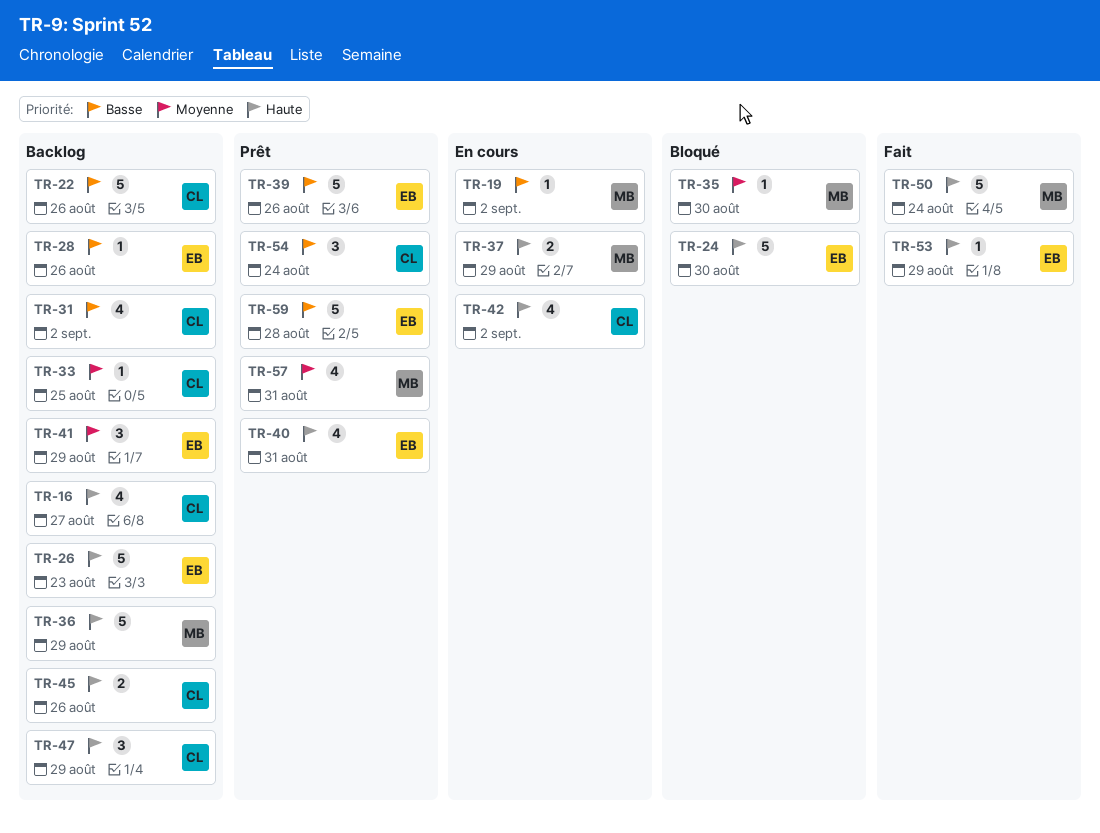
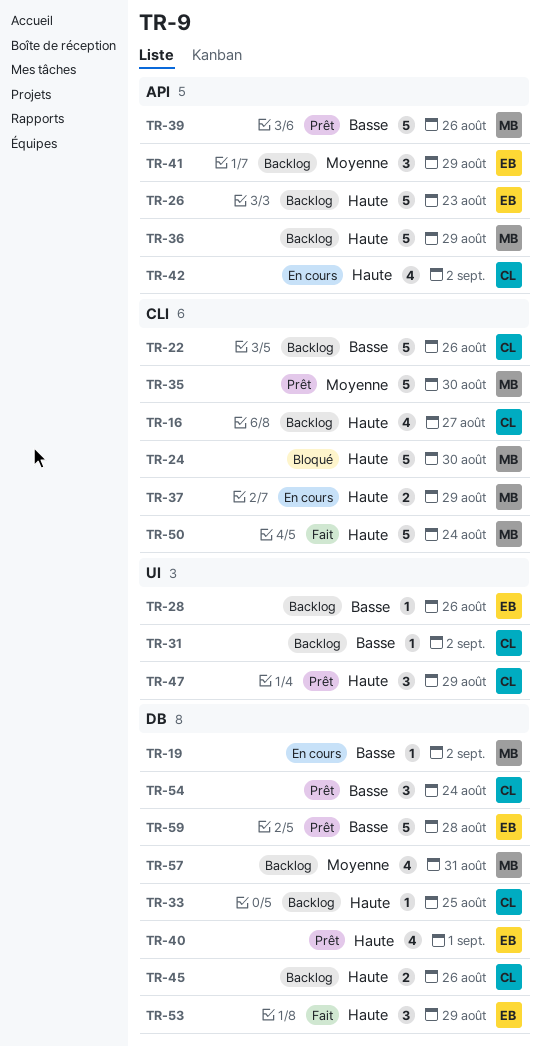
TR-24, owner: EB -> MB
TR-31, estimate: 4 -> 1
TR-33, priority: Moyenne -> Haute
TR-35, status: Bloqué -> Prêt
TR-35, estimate: 1 -> 5
TR-39, owner: EB -> MB
TR-40, due: Aug 31 -> Sep 1
TR-47, status: Backlog -> Prêt
TR-53, estimate: 1 -> 3
TR-57, status: Prêt -> Backlog

